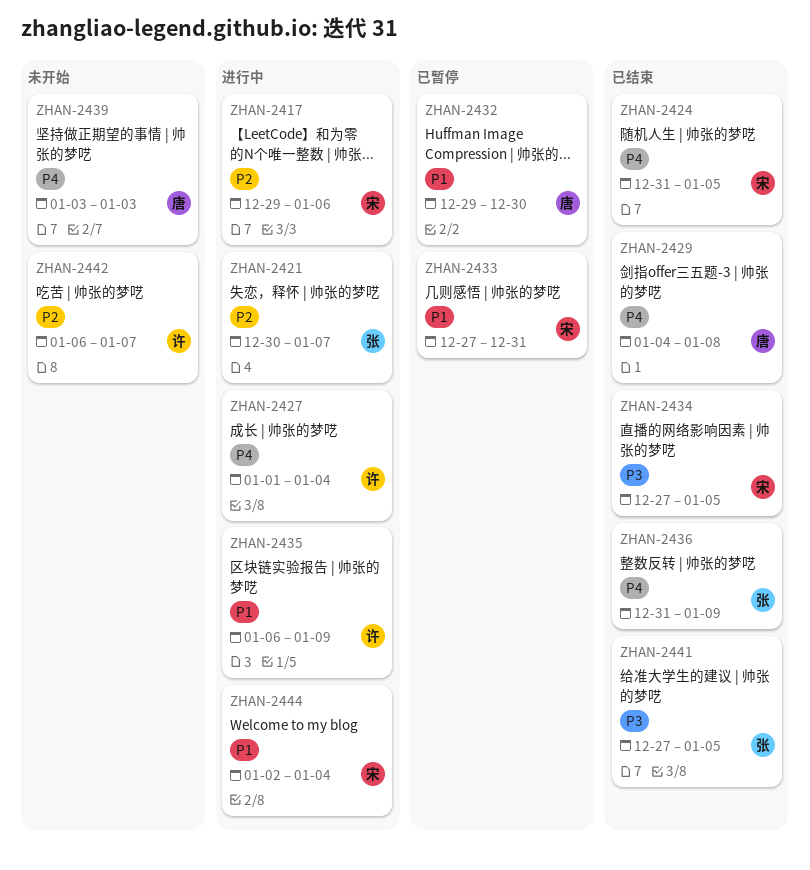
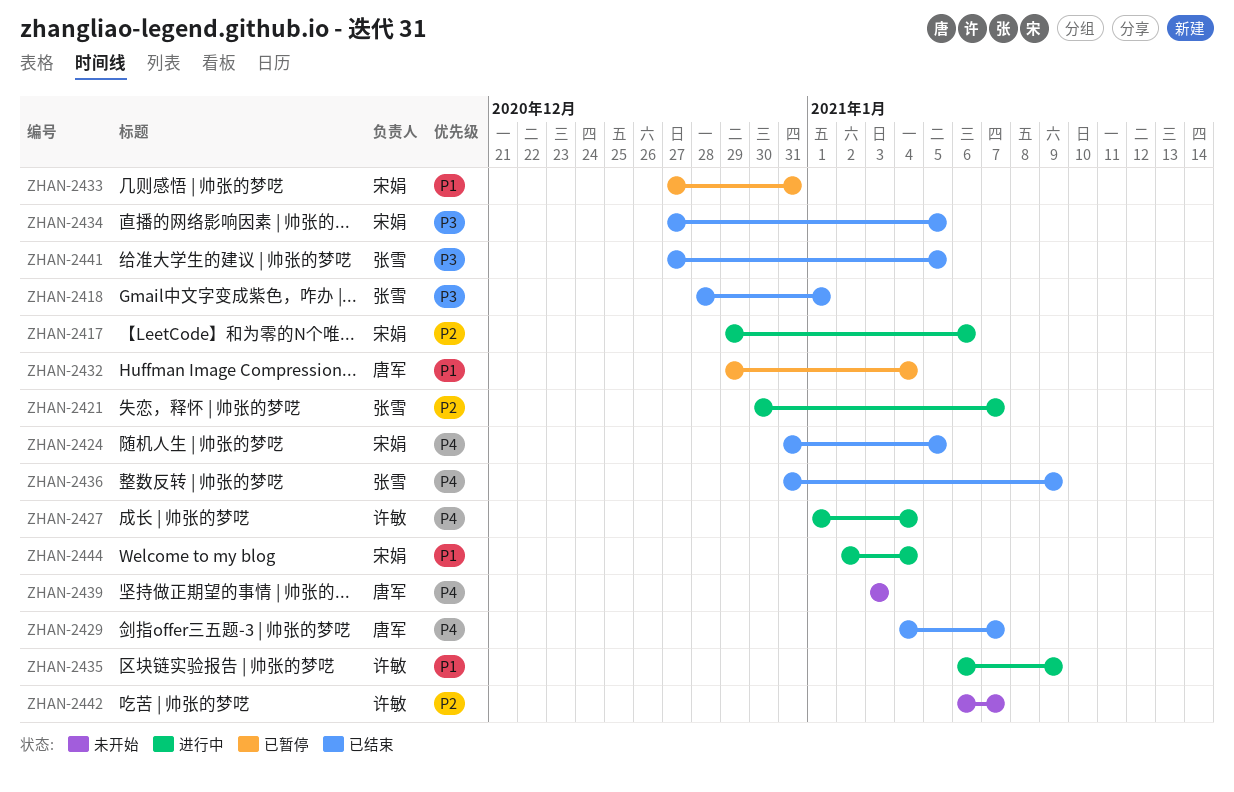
ZHAN-2418: none -> present
ZHAN-2429, due: Jan 8 -> Jan 7
ZHAN-2432, due: Dec 30 -> Jan 4

